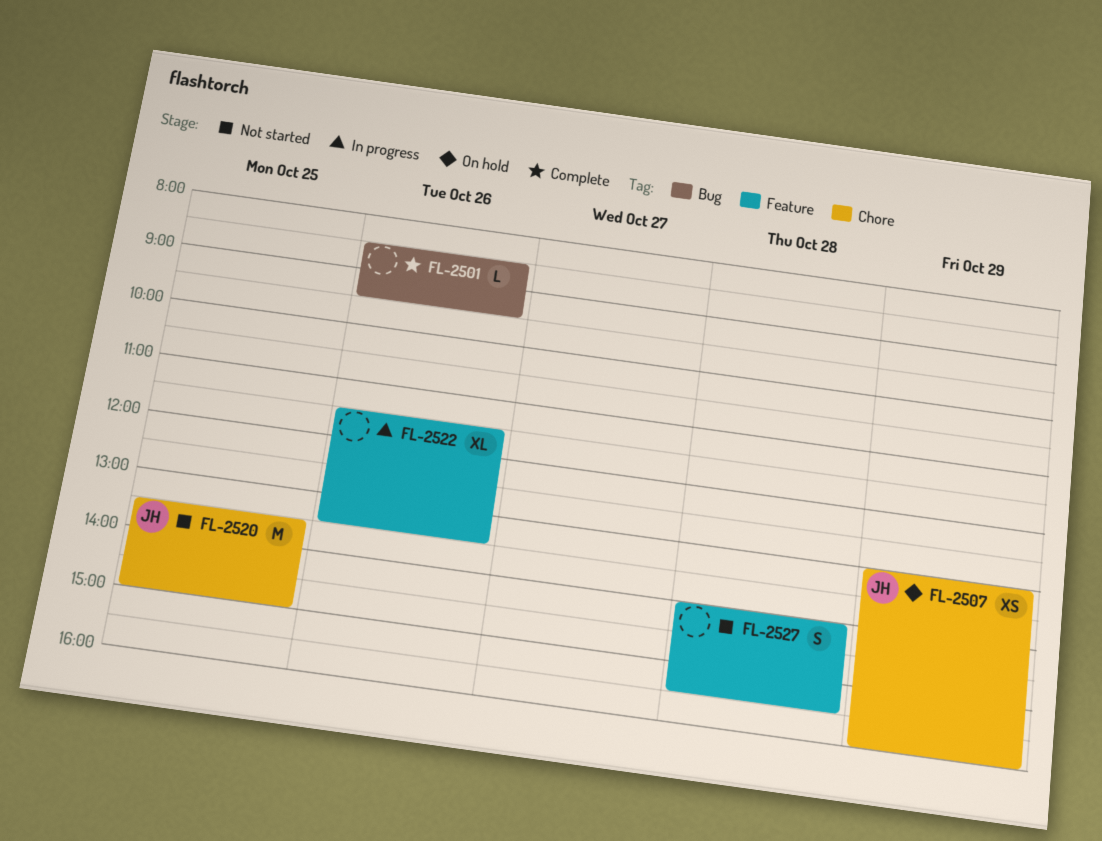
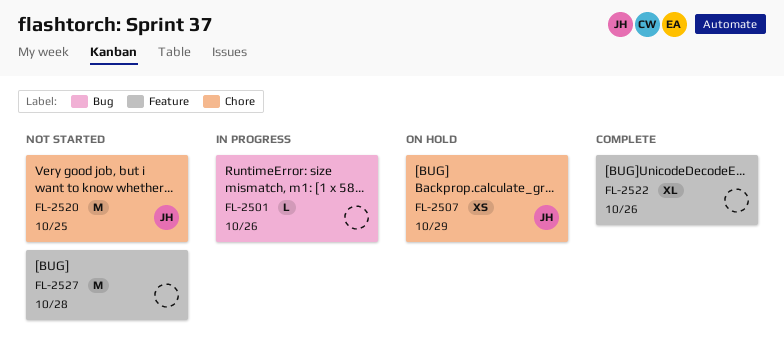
FL-2501, status: Complete -> In progress
FL-2522, status: In progress -> Complete
FL-2527, estimate: S -> M

